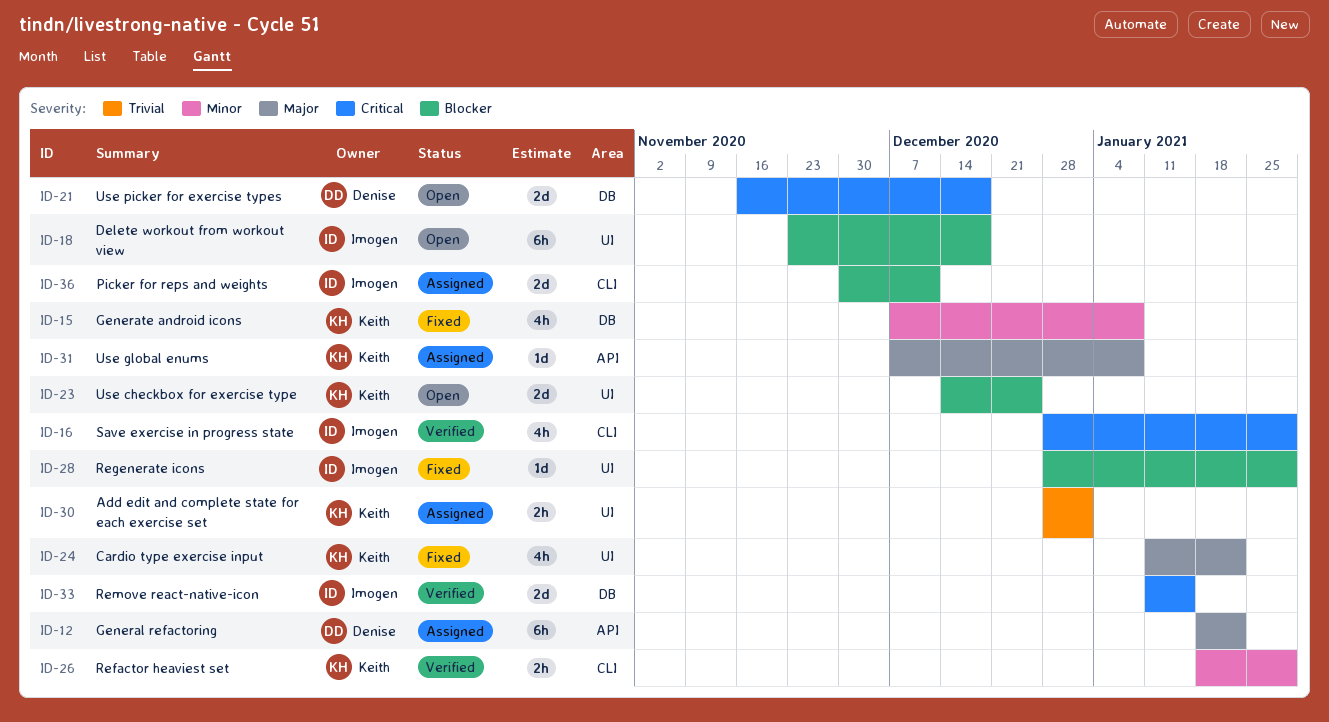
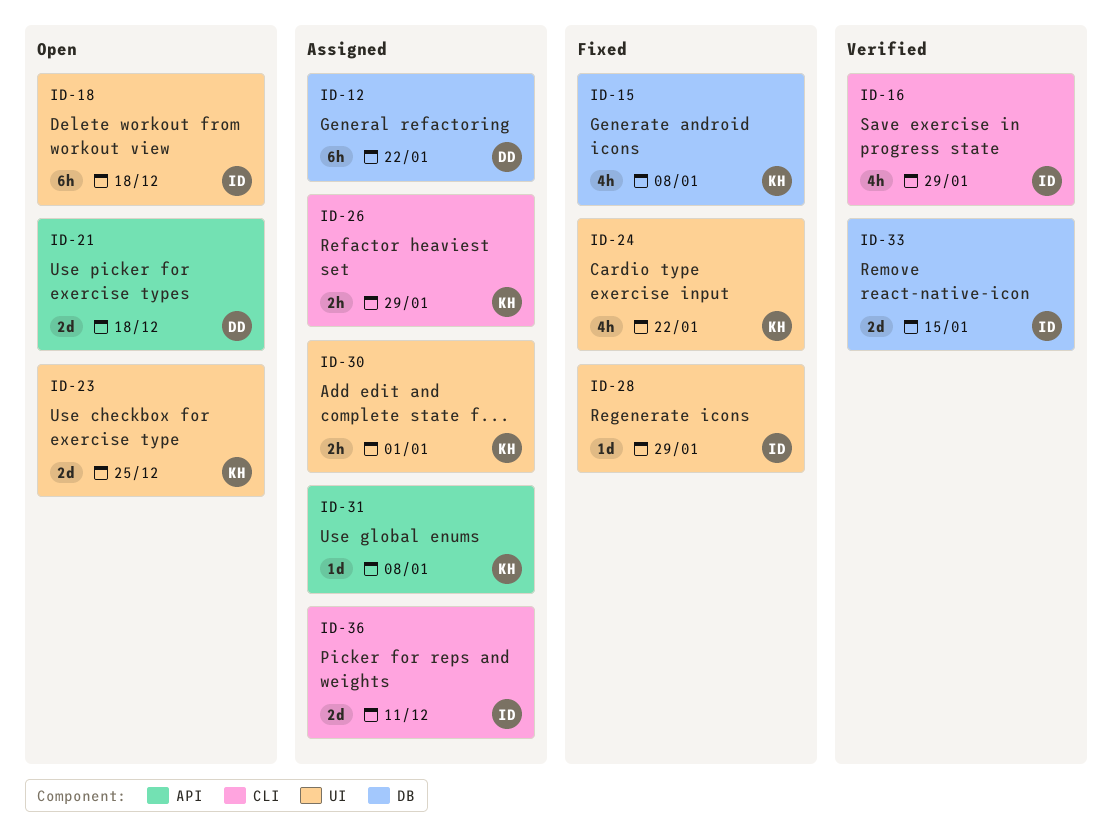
ID-12, label: API -> DB
ID-21, label: DB -> API
ID-26, status: Verified -> Assigned

